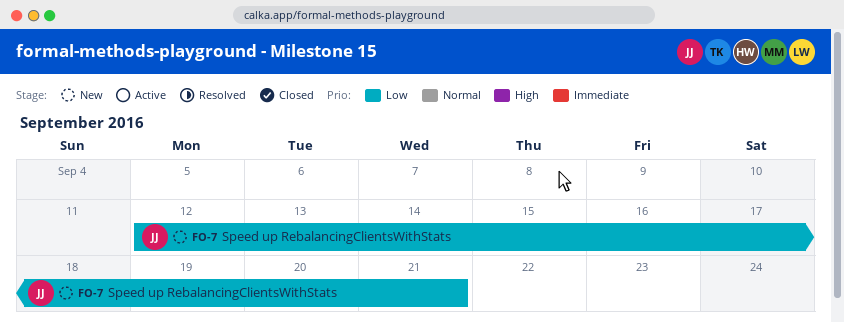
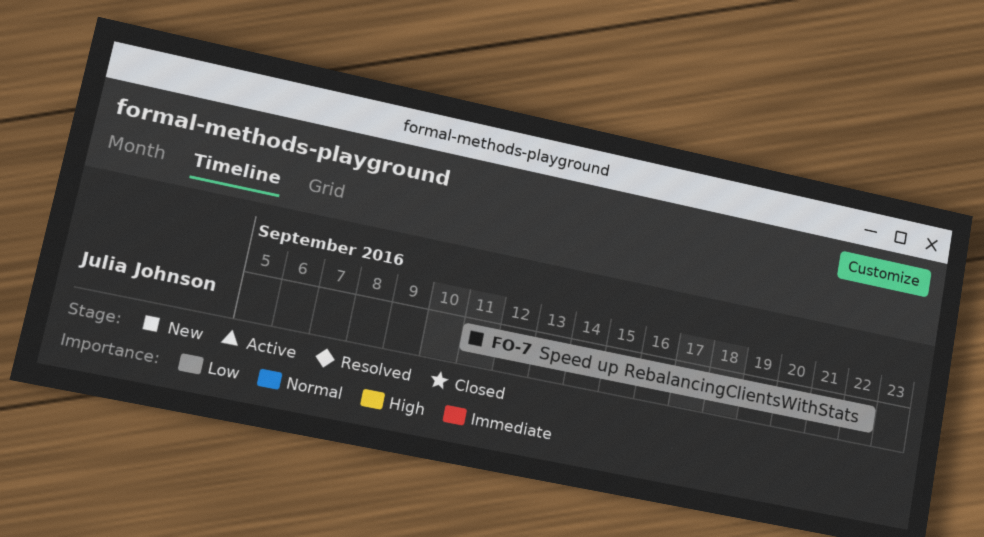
FO-7, start: Sep 12 -> Sep 11
FO-7, due: Sep 21 -> Sep 22

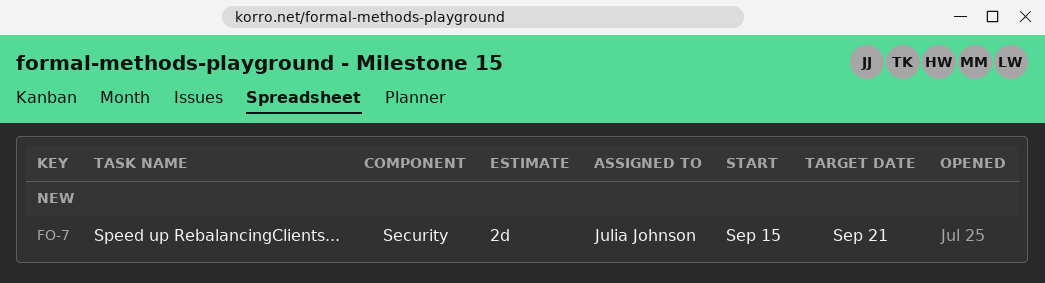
FO-7, start: Sep 11 -> Sep 15
FO-7, due: Sep 22 -> Sep 21

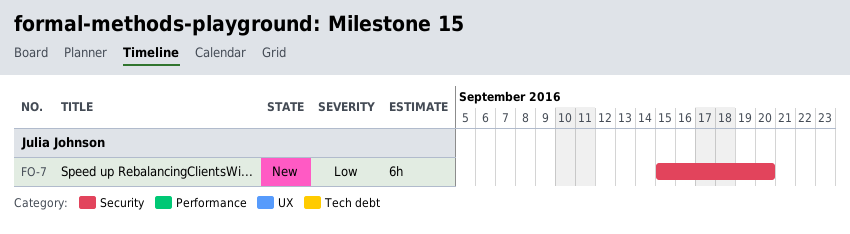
FO-7, estimate: 2d -> 6h
FO-7, due: Sep 21 -> Sep 20

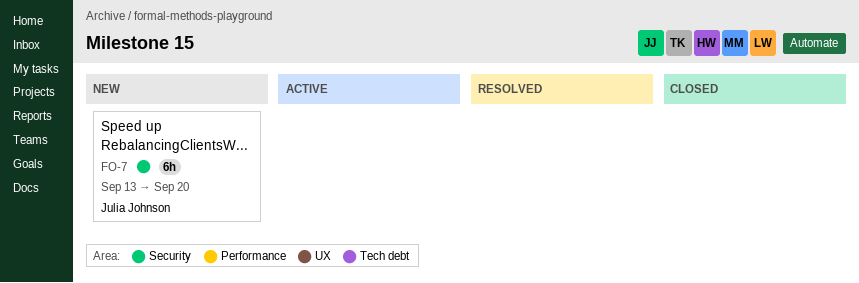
FO-7, start: Sep 15 -> Sep 13

